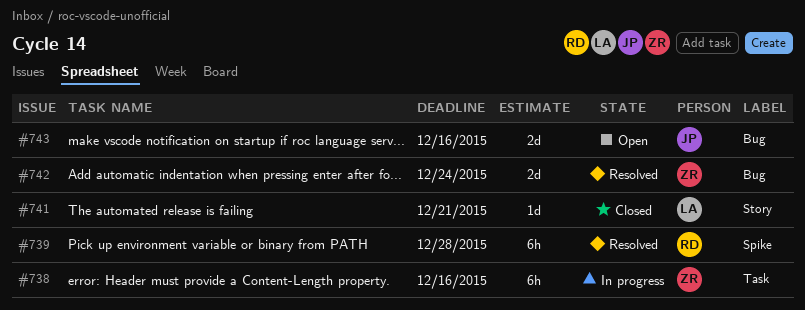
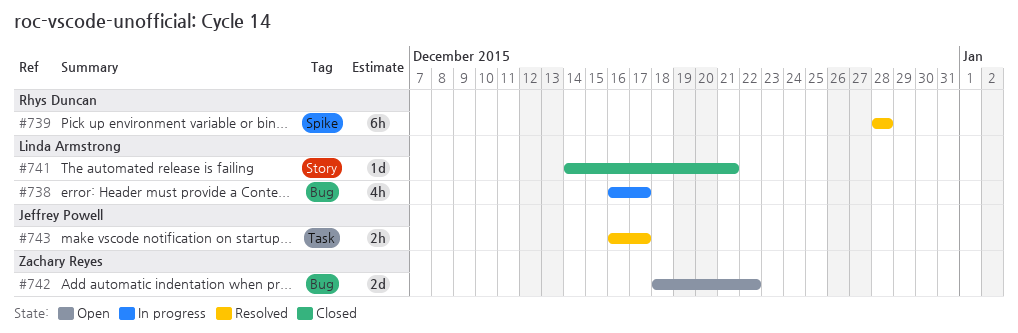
#738, owner: Zachary Reyes -> Linda Armstrong
#738, label: Task -> Bug
#738, estimate: 6h -> 4h
#738, due: Dec 16 -> Dec 17
#742, status: Resolved -> Open
#742, due: Dec 24 -> Dec 22
#743, status: Open -> Resolved
#743, label: Bug -> Task
#743, estimate: 2d -> 2h
#743, due: Dec 16 -> Dec 17

